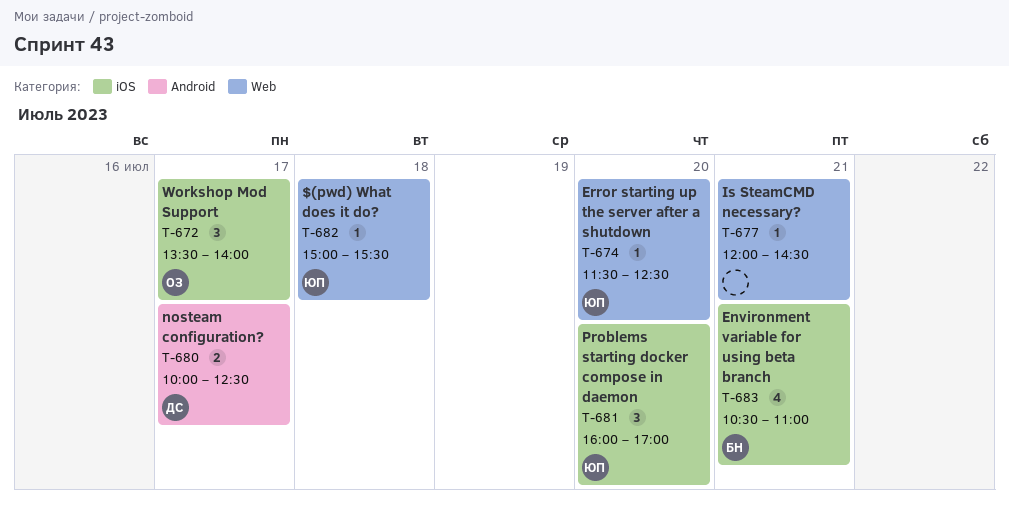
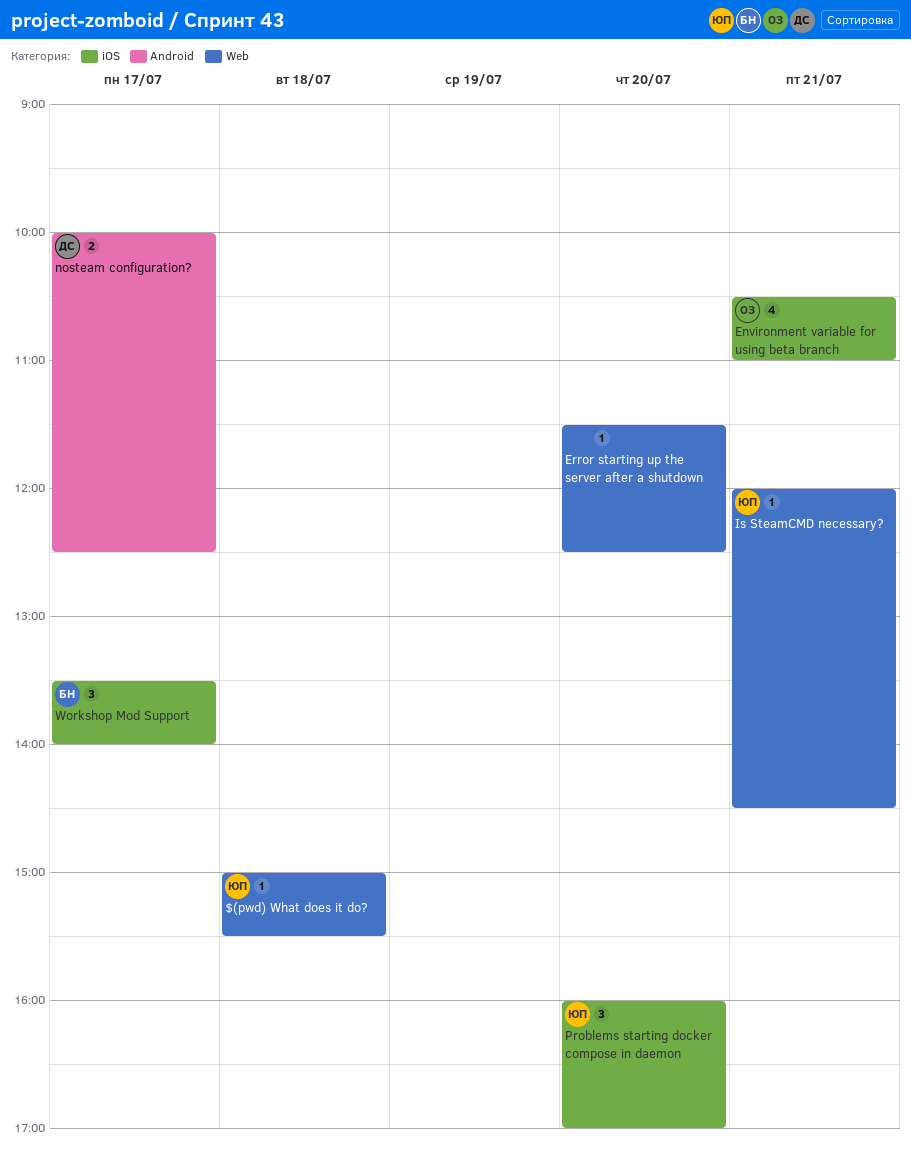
Environment variable for using beta branch, owner: БН -> ОЗ
Error starting up the server after a shutdown, owner: ЮП -> none
Is SteamCMD necessary?, owner: none -> ЮП
Workshop Mod Support, owner: ОЗ -> БН

